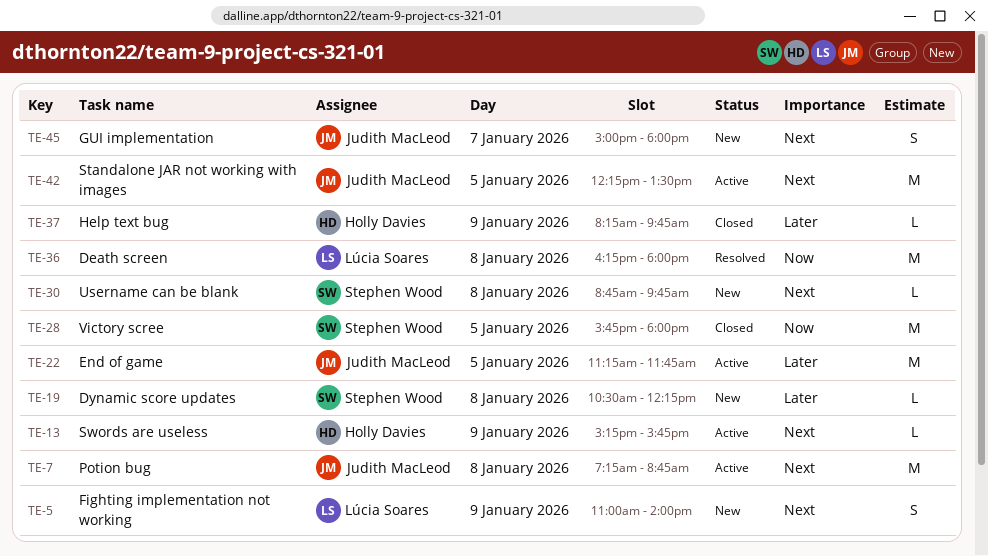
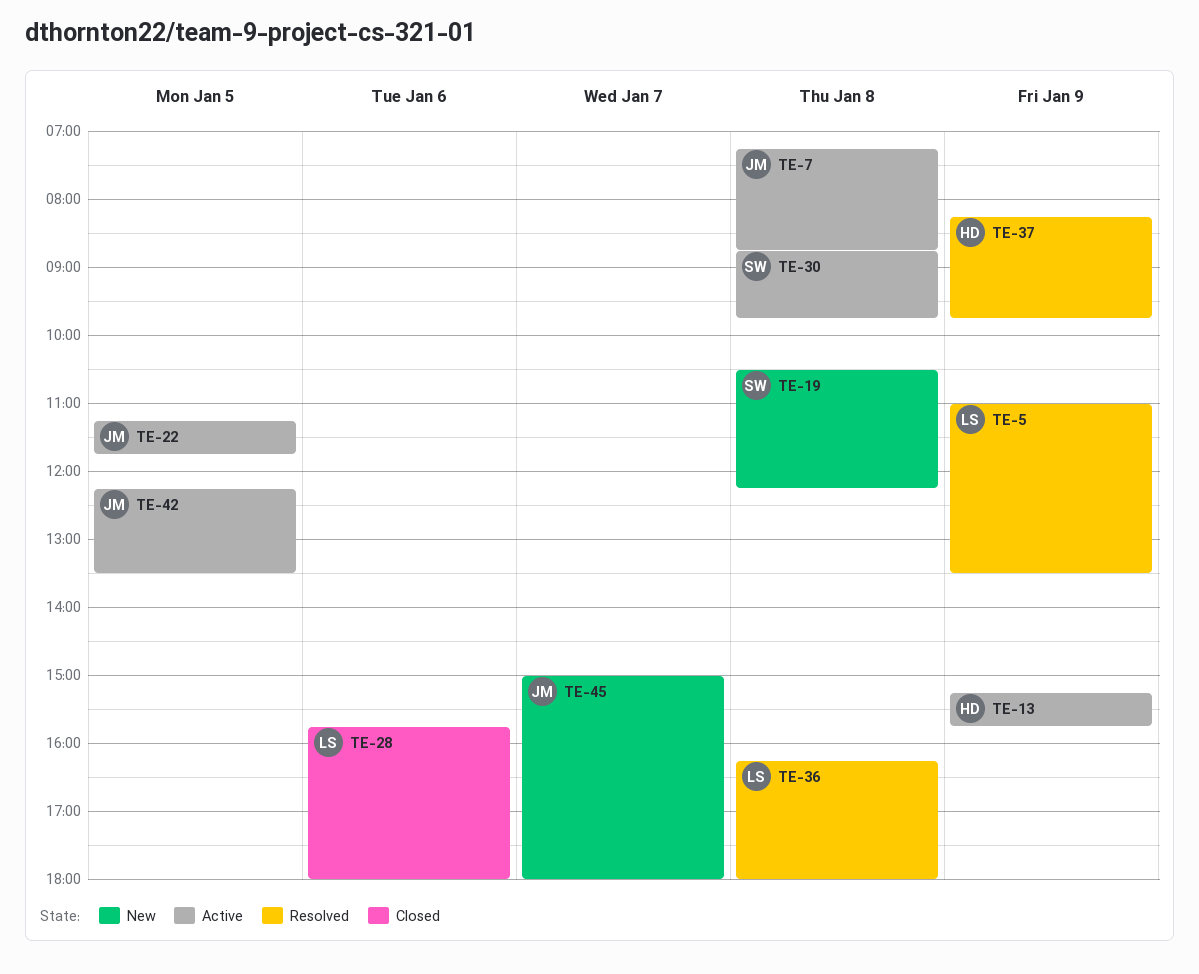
TE-5, status: New -> Resolved
TE-5, ends: 14:00 -> 13:30
TE-28, owner: Stephen Wood -> Lúcia Soares
TE-28, day: Jan 5 -> Jan 6
TE-30, status: New -> Active
TE-37, status: Closed -> Resolved

